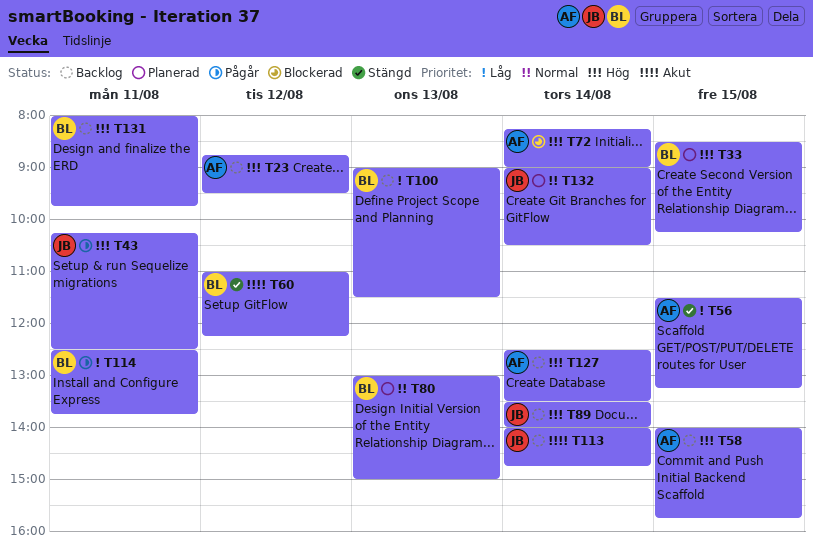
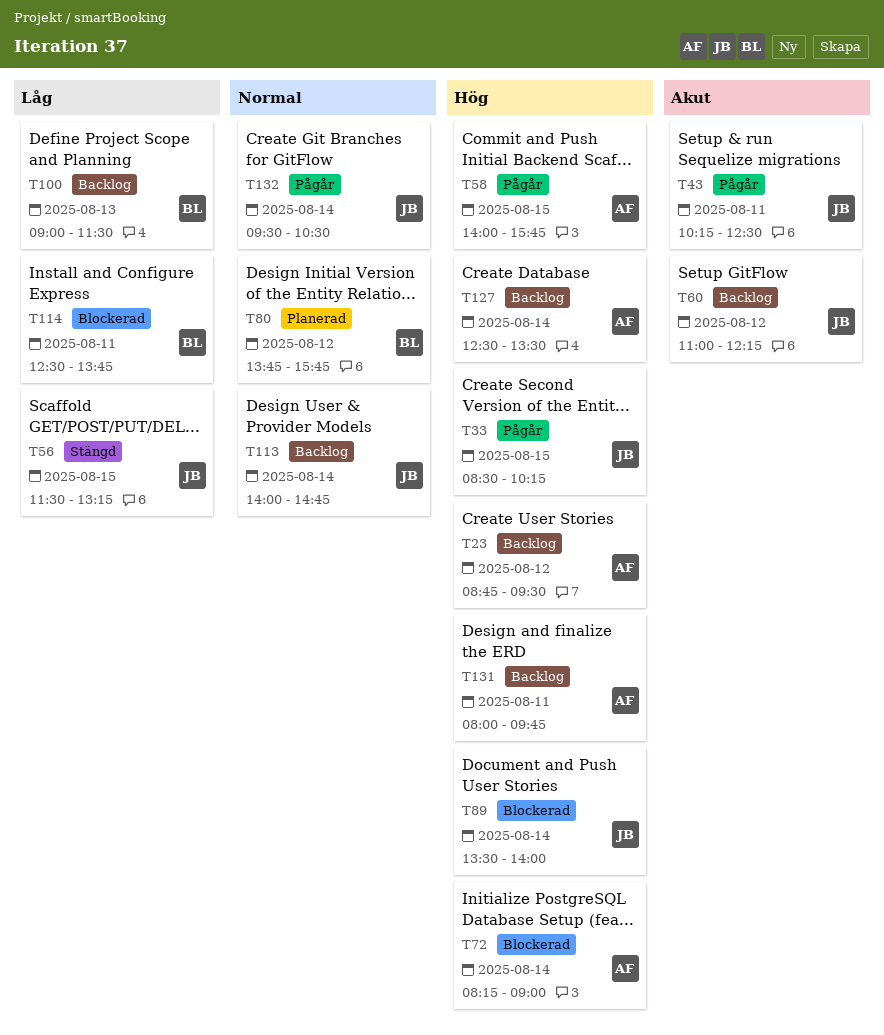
T33, status: Planerad -> Pågår
T33, owner: BL -> JB
T43, priority: Hög -> Akut
T56, owner: AF -> JB
T58, status: Backlog -> Pågår
T60, status: Stängd -> Backlog
T60, owner: BL -> JB
T80, day: Aug 13 -> Aug 12
T80, begins: 13:00 -> 13:45
T80, ends: 15:00 -> 15:45
T89, status: Backlog -> Blockerad
T113, priority: Akut -> Normal
T114, status: Pågår -> Blockerad
T131, owner: BL -> AF
T132, status: Planerad -> Pågår
T132, begins: 09:00 -> 09:30

